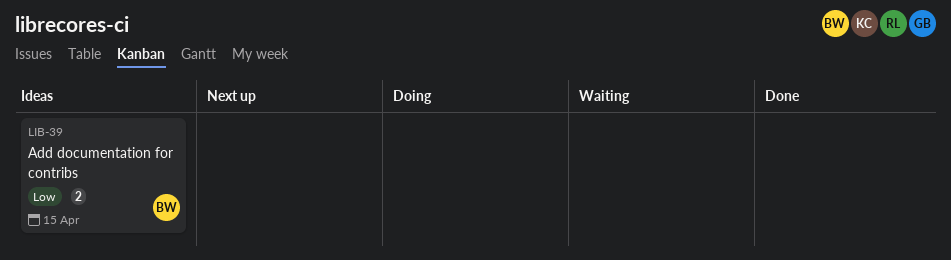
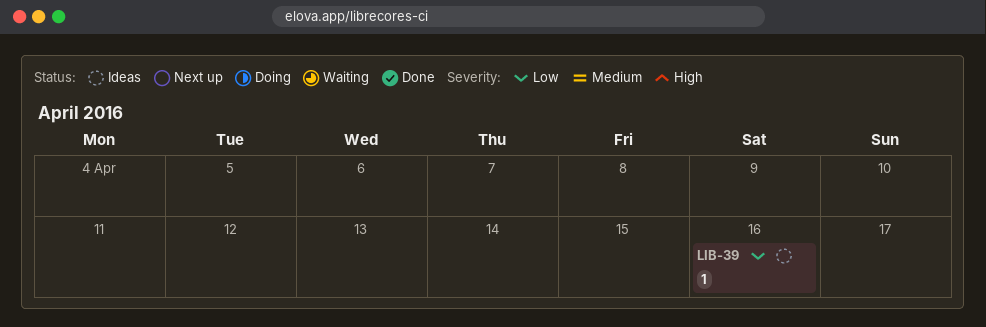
LIB-39, estimate: 2 -> 1
LIB-39, due: Apr 15 -> Apr 16

